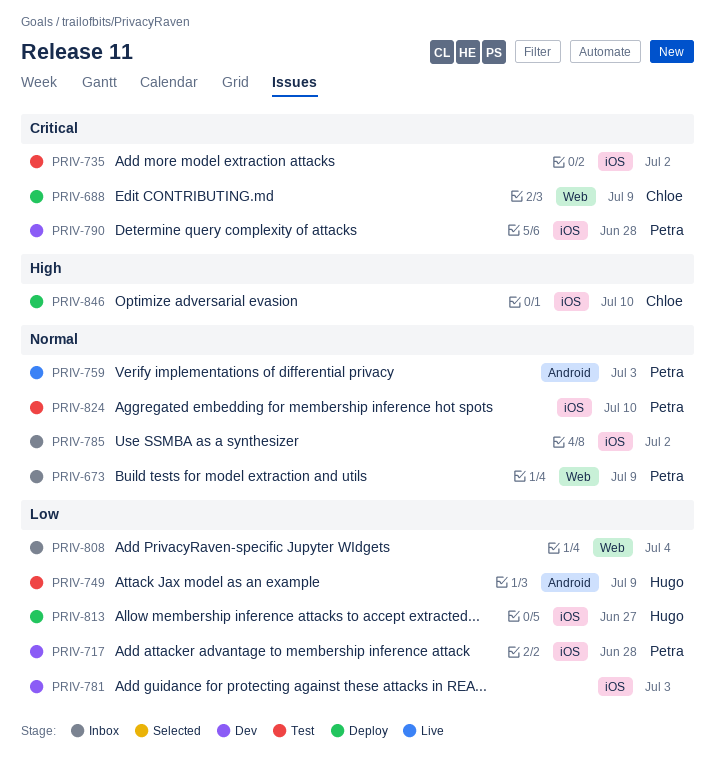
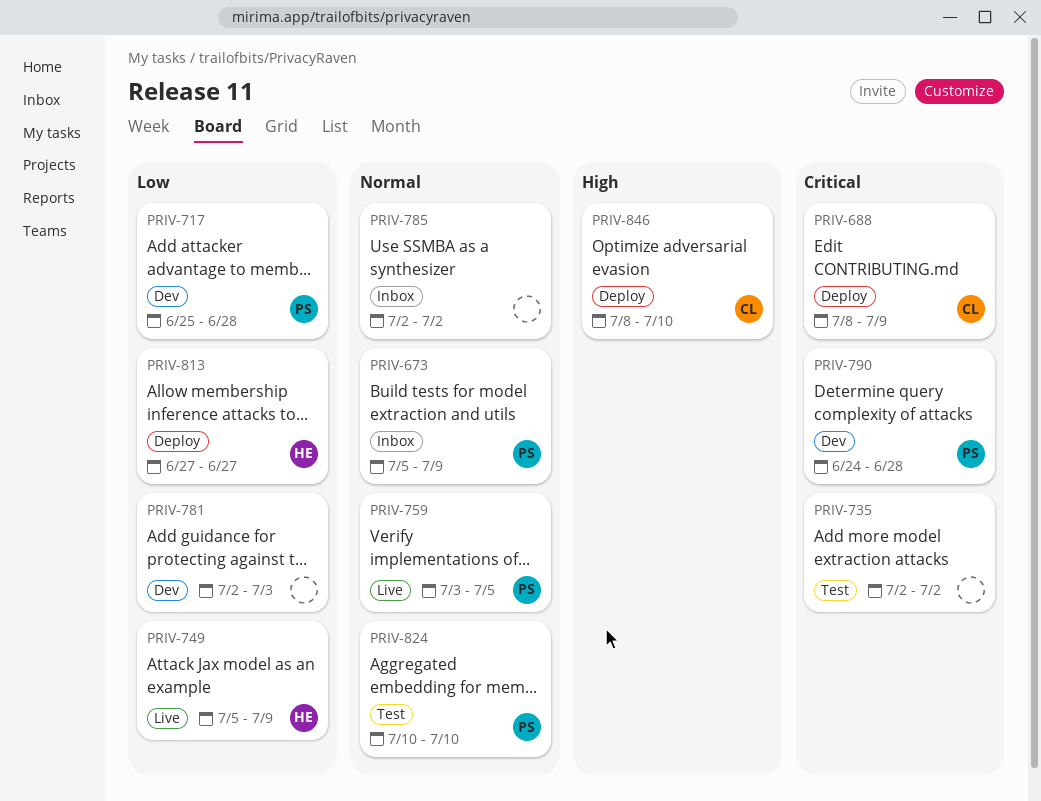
PRIV-749, status: Test -> Live
PRIV-759, due: Jul 3 -> Jul 5
PRIV-808: present -> none

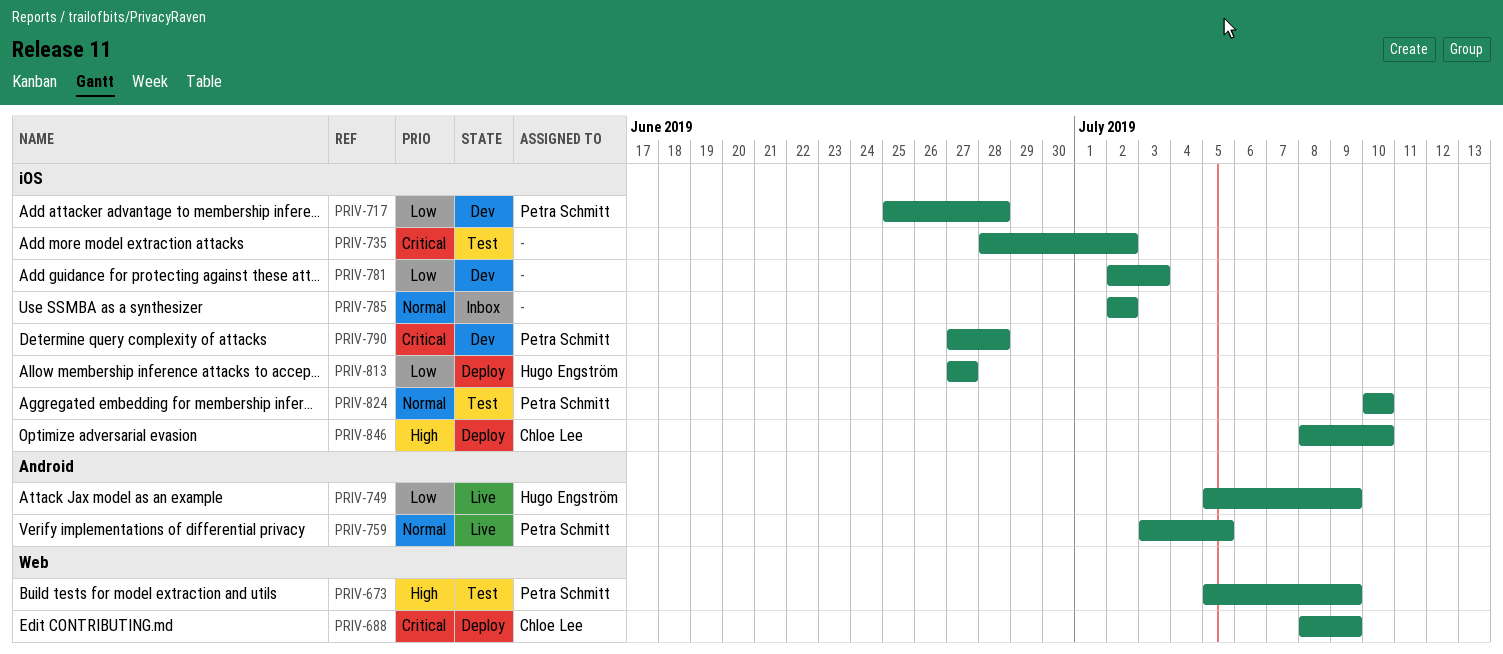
PRIV-673, status: Inbox -> Test
PRIV-673, priority: Normal -> High
PRIV-735, start: Jul 2 -> Jun 28
PRIV-790, start: Jun 24 -> Jun 27

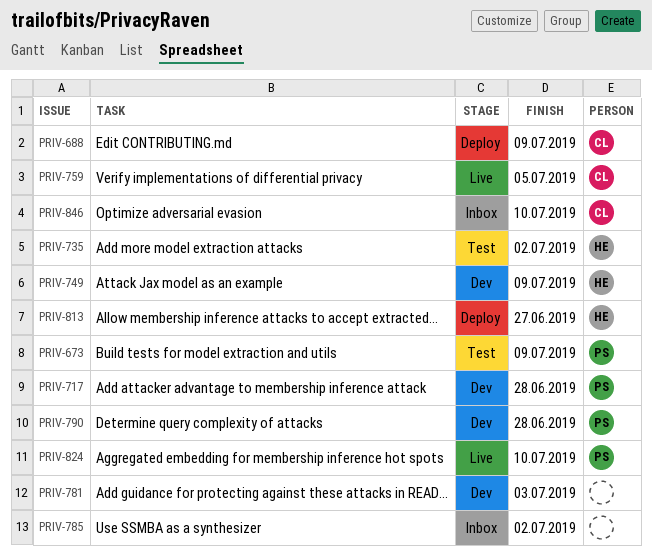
PRIV-735, owner: none -> Hugo Engström
PRIV-749, status: Live -> Dev
PRIV-759, owner: Petra Schmitt -> Chloe Lee
PRIV-824, status: Test -> Live
PRIV-846, status: Deploy -> Inbox

